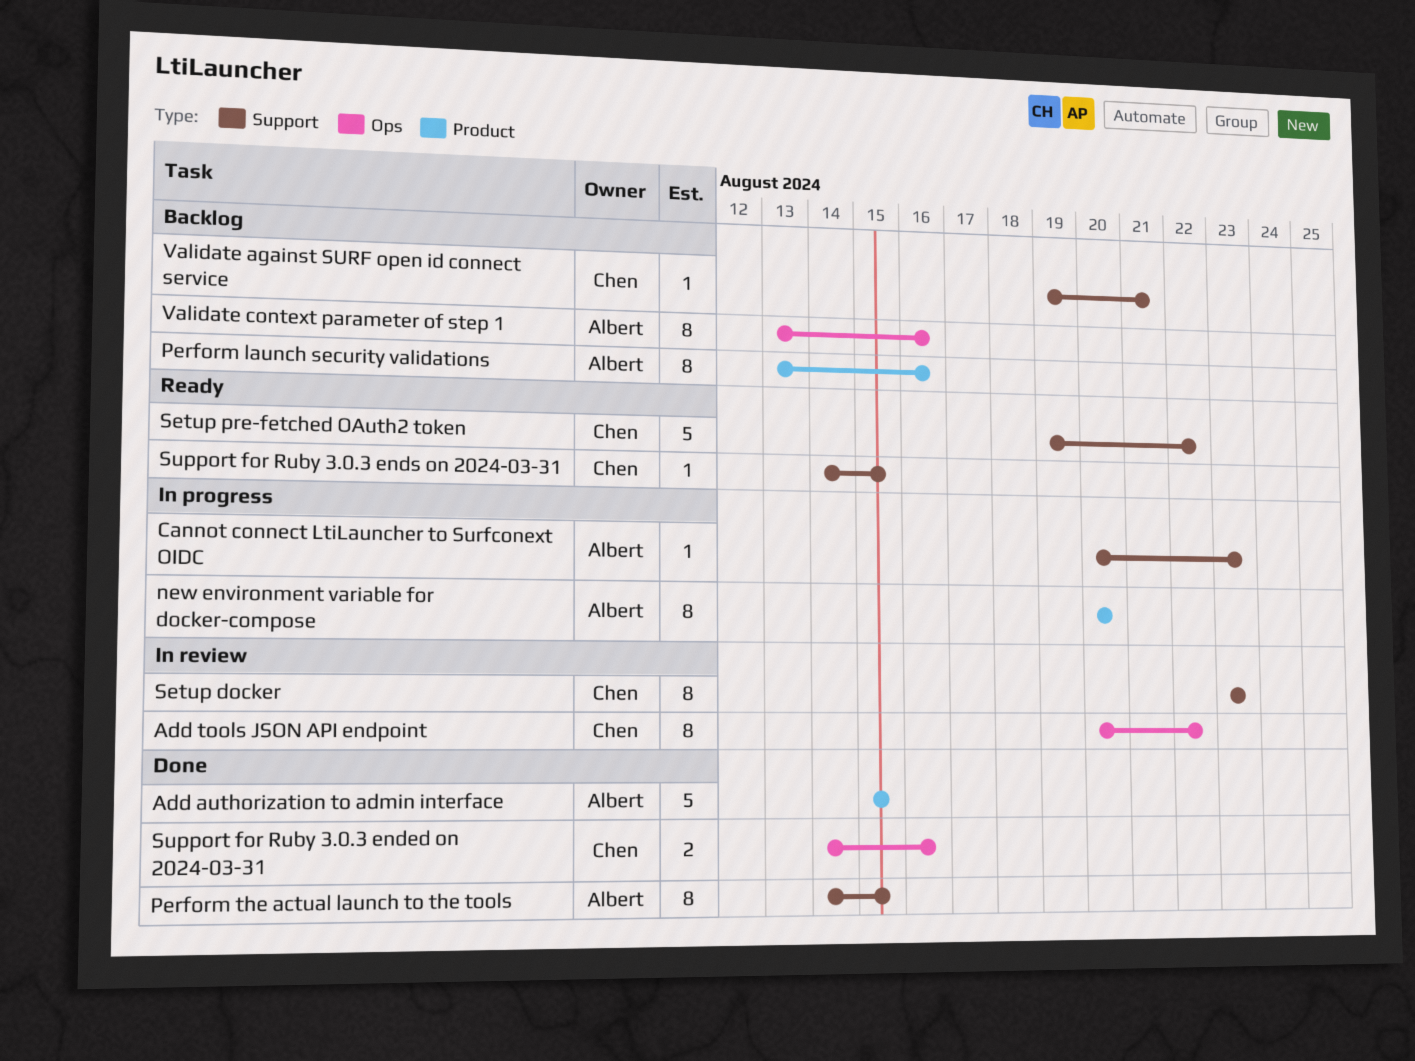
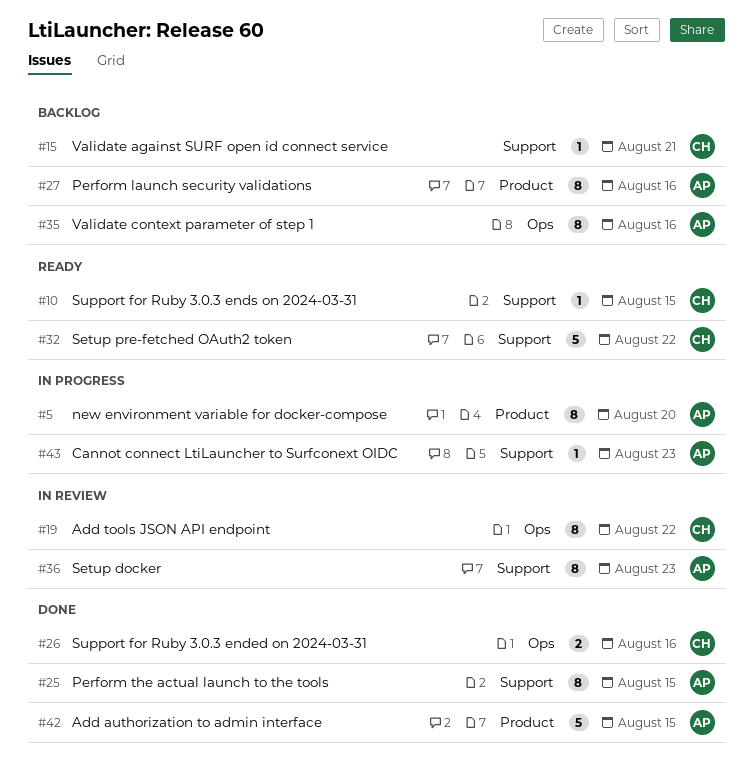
Setup docker, owner: Chen -> Albert

